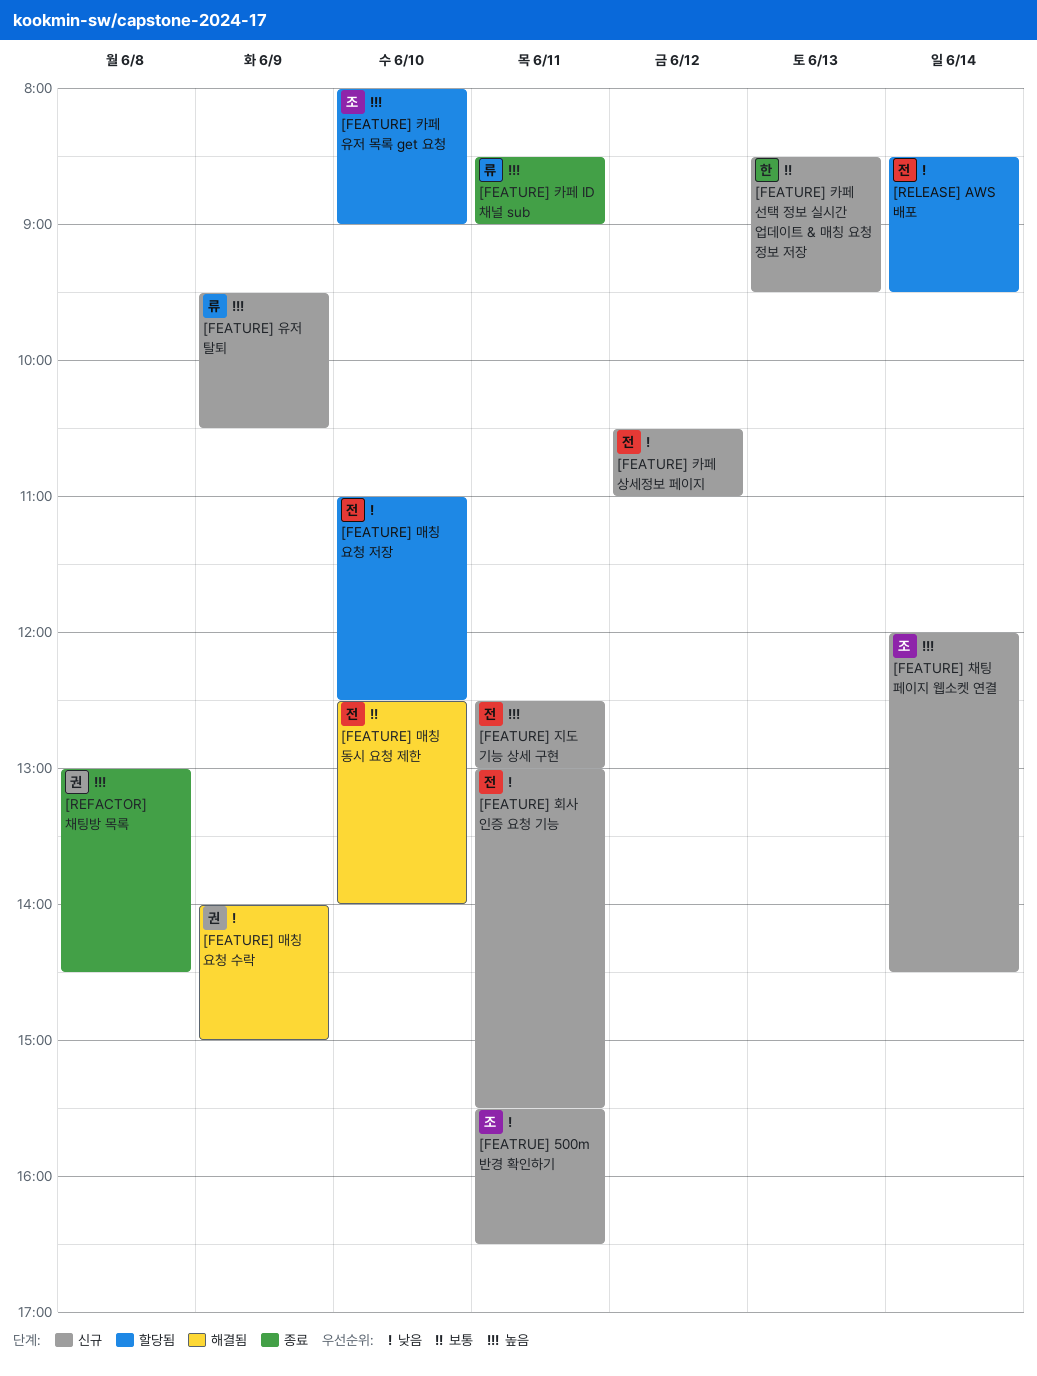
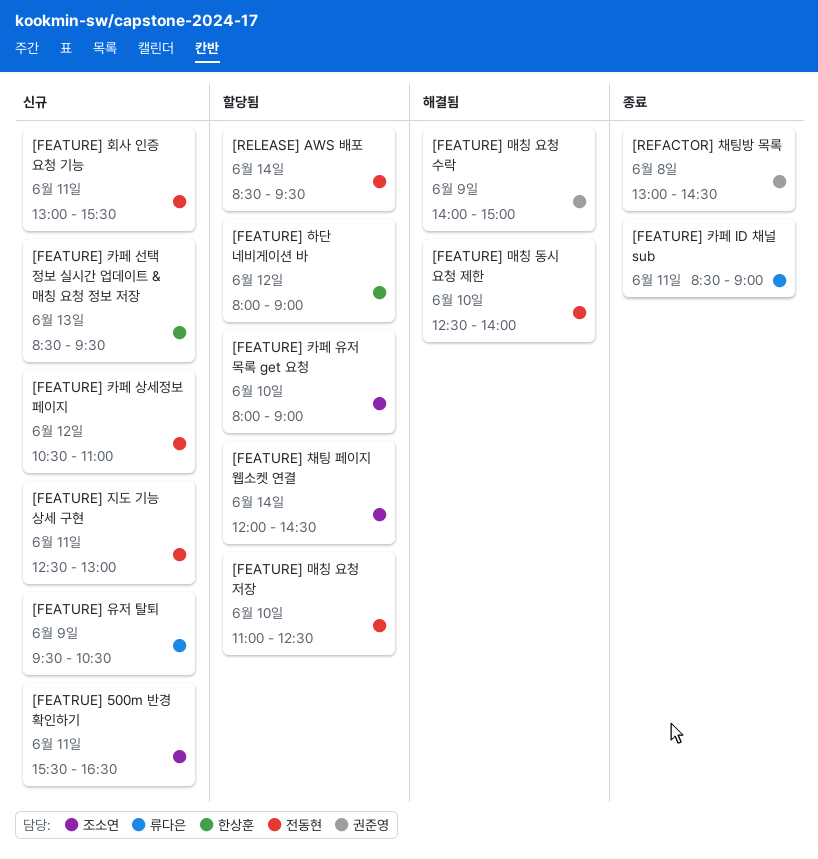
[FEATURE] 채팅 페이지 웹소켓 연결, status: 신규 -> 할당됨
[FEATURE] 하단 네비게이션 바: none -> present

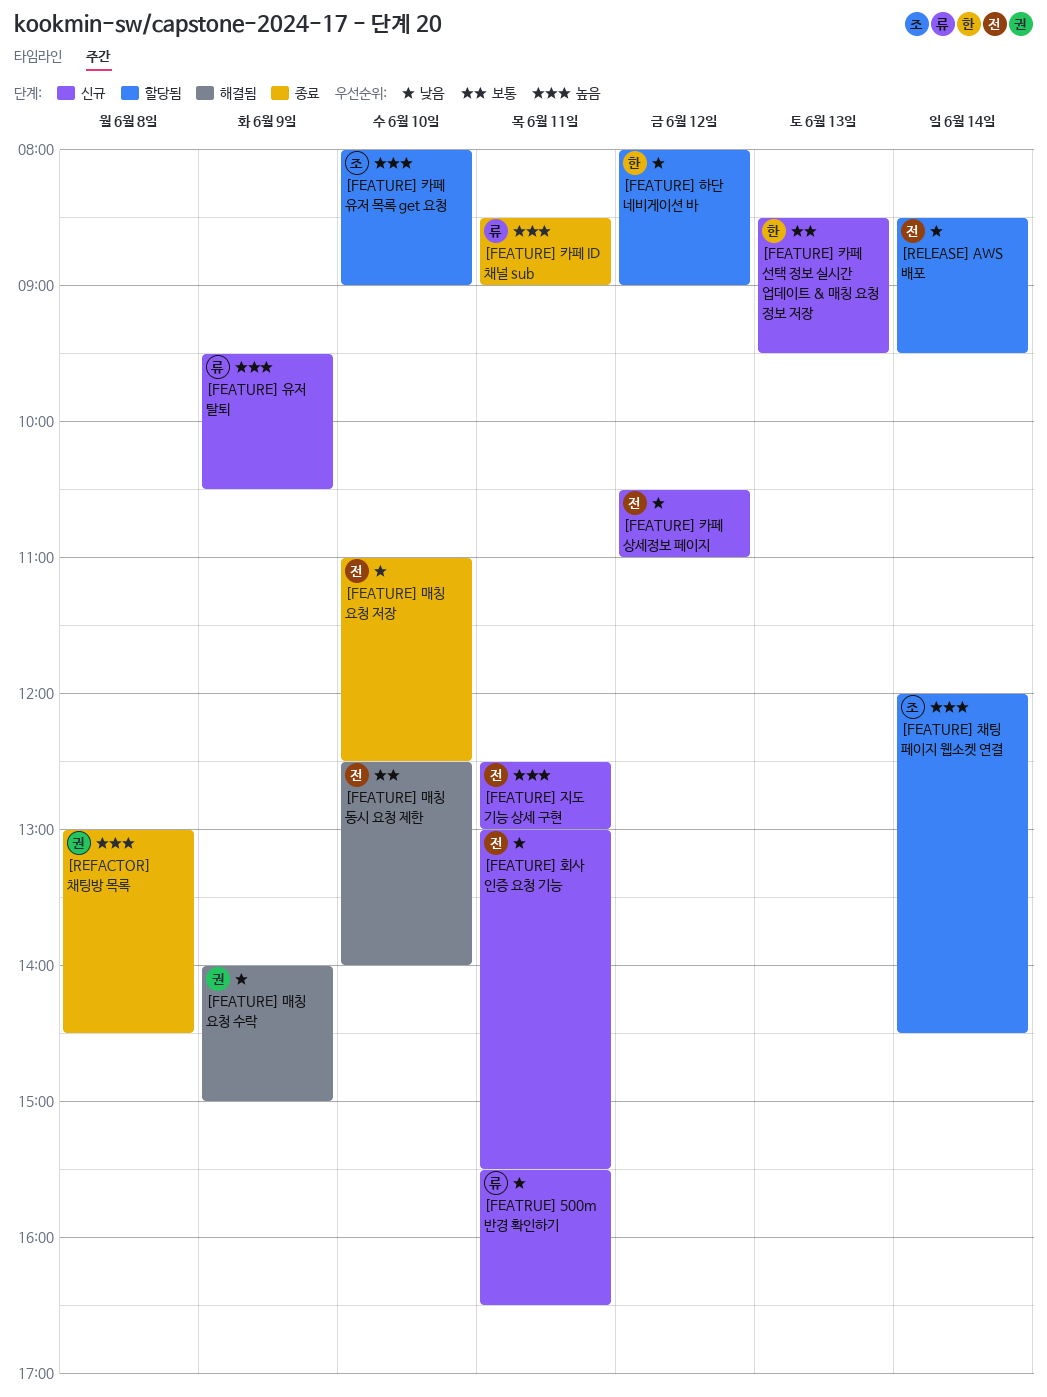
[FEATRUE] 500m 반경 확인하기, owner: 조소연 -> 류다은
[FEATURE] 매칭 요청 저장, status: 할당됨 -> 종료

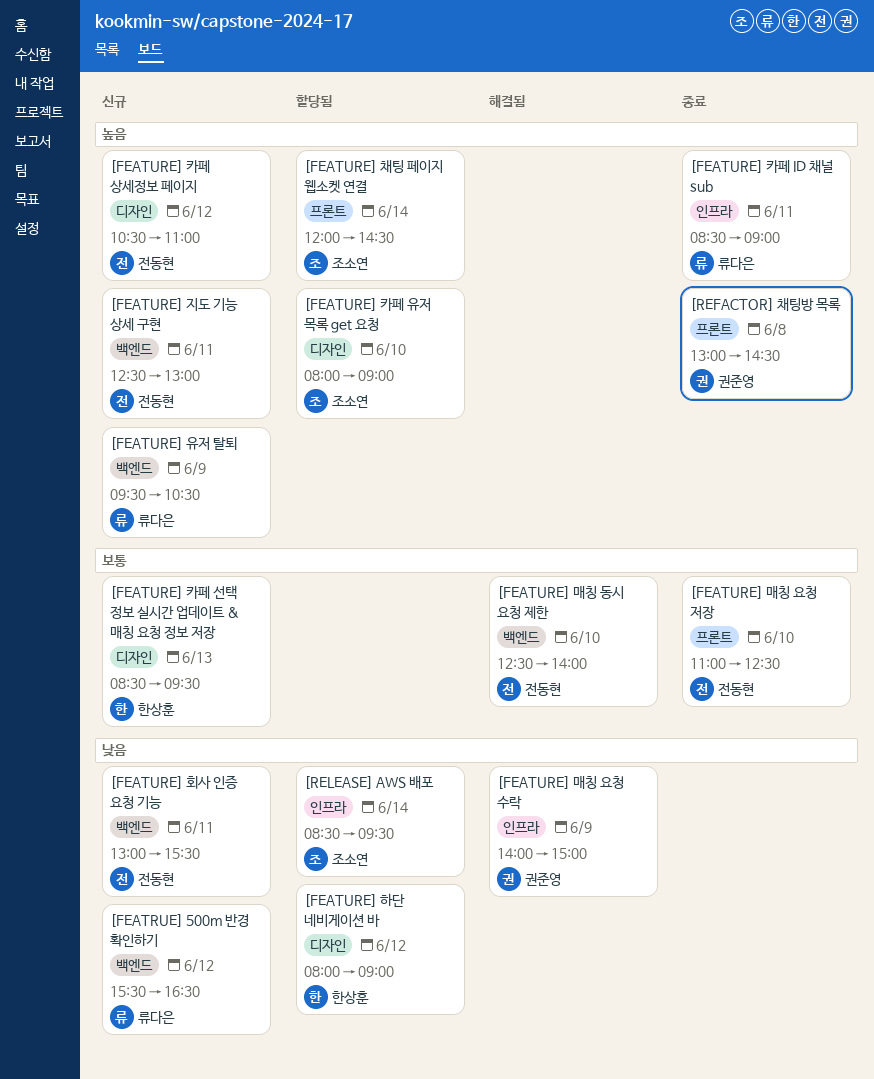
[FEATRUE] 500m 반경 확인하기, day: Jun 11 -> Jun 12
[FEATURE] 매칭 요청 저장, priority: 낮음 -> 보통
[FEATURE] 카페 상세정보 페이지, priority: 낮음 -> 높음
[RELEASE] AWS 배포, owner: 전동현 -> 조소연

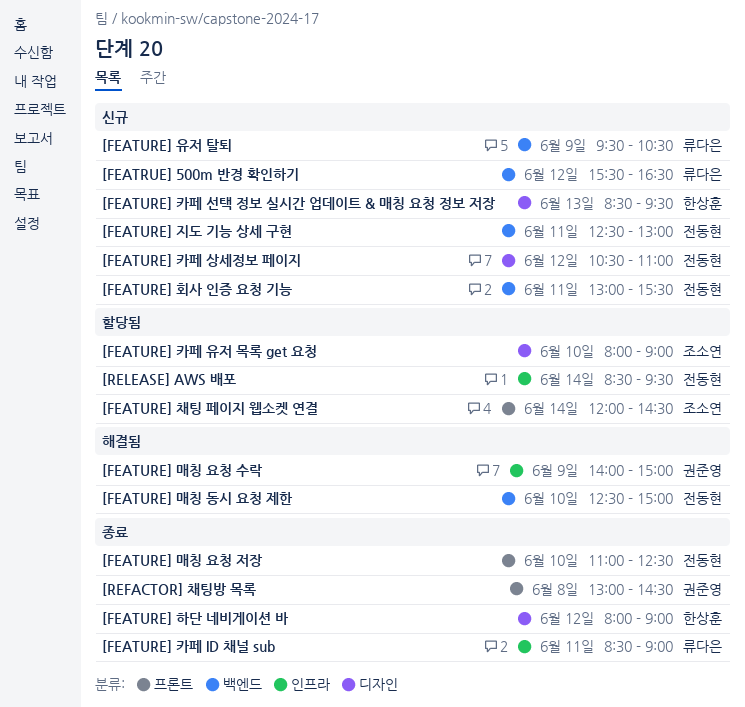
[FEATURE] 매칭 동시 요청 제한, ends: 14:00 -> 15:00
[FEATURE] 하단 네비게이션 바, status: 할당됨 -> 종료
[RELEASE] AWS 배포, owner: 조소연 -> 전동현

